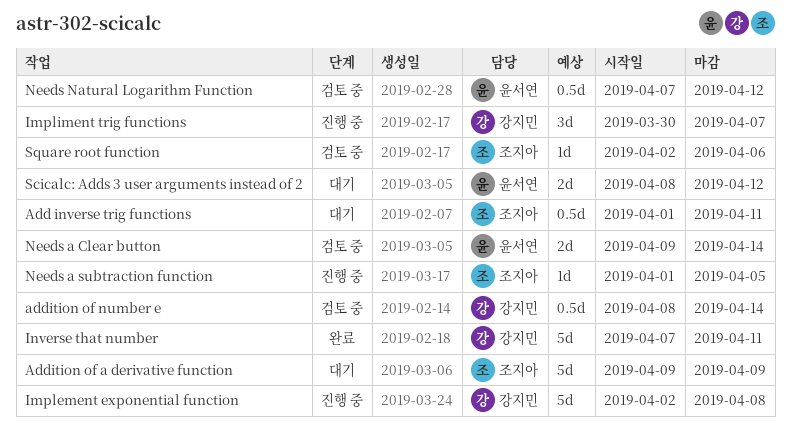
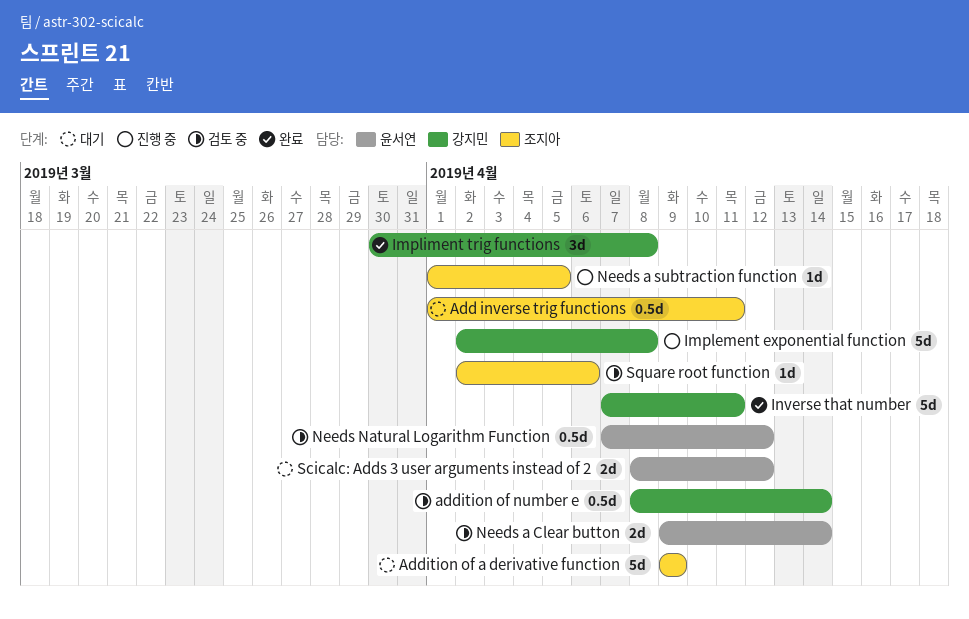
Impliment trig functions, status: 진행 중 -> 완료
Impliment trig functions, due: Apr 7 -> Apr 8

